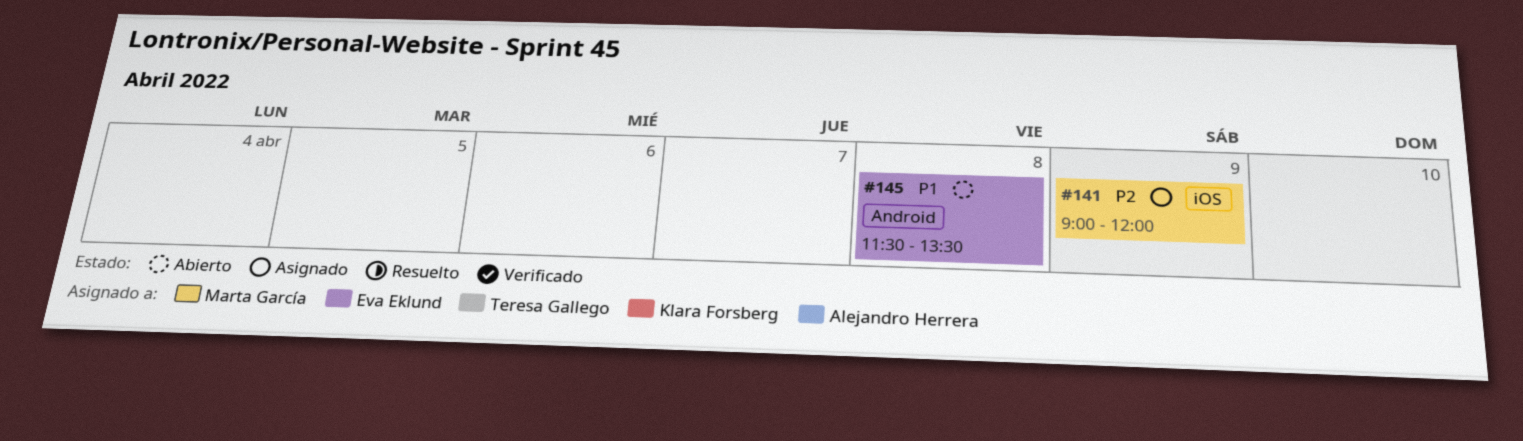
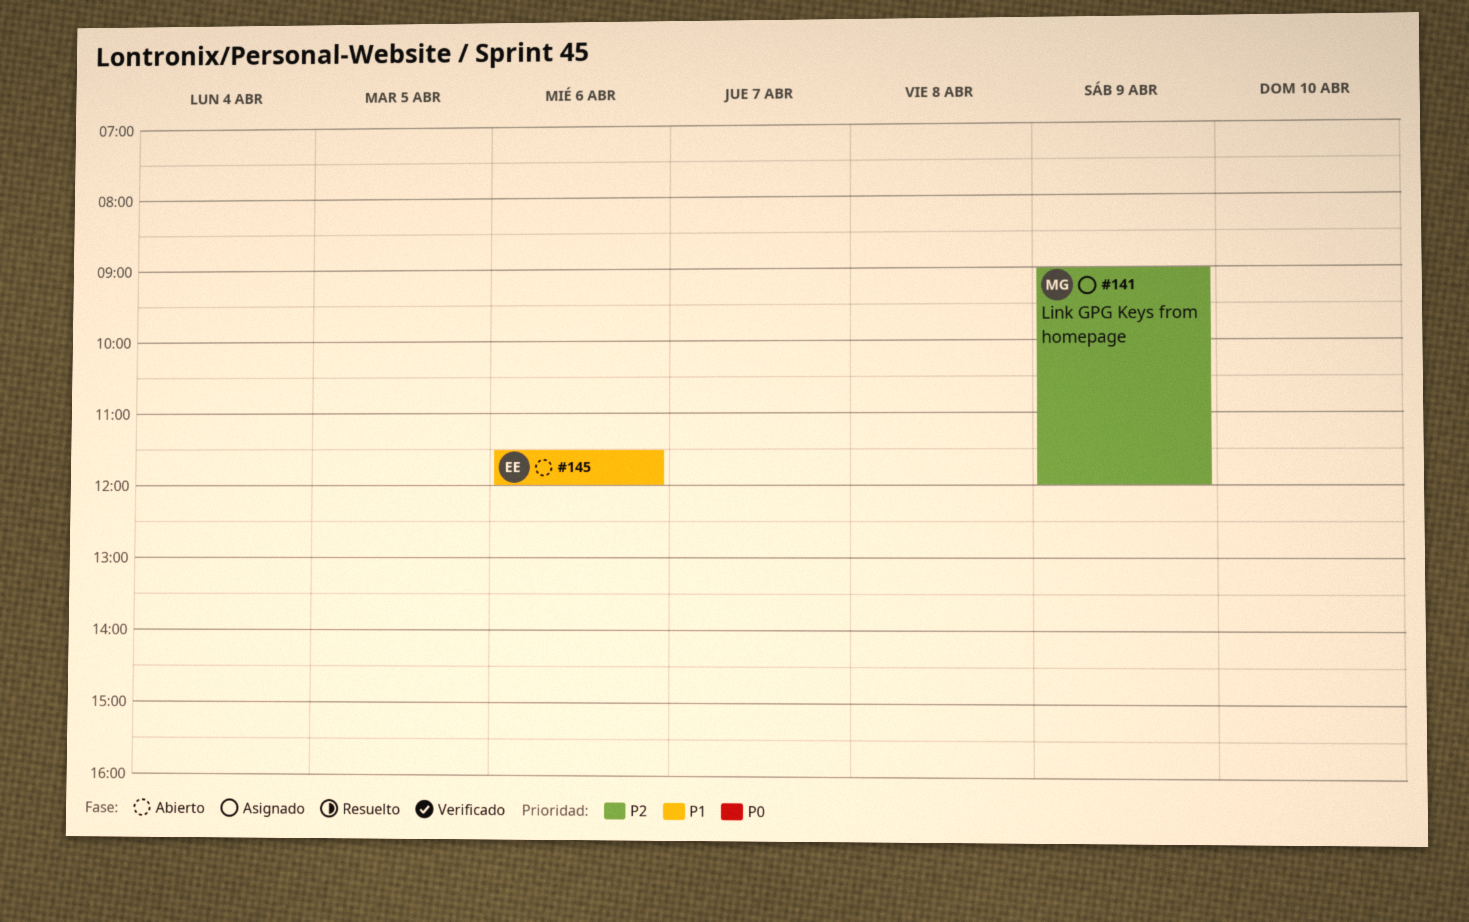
#145, day: Apr 8 -> Apr 6
#145, ends: 13:30 -> 12:00

